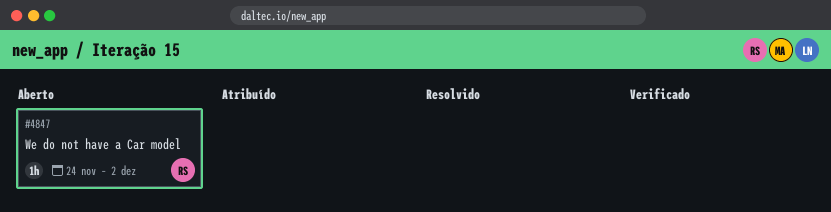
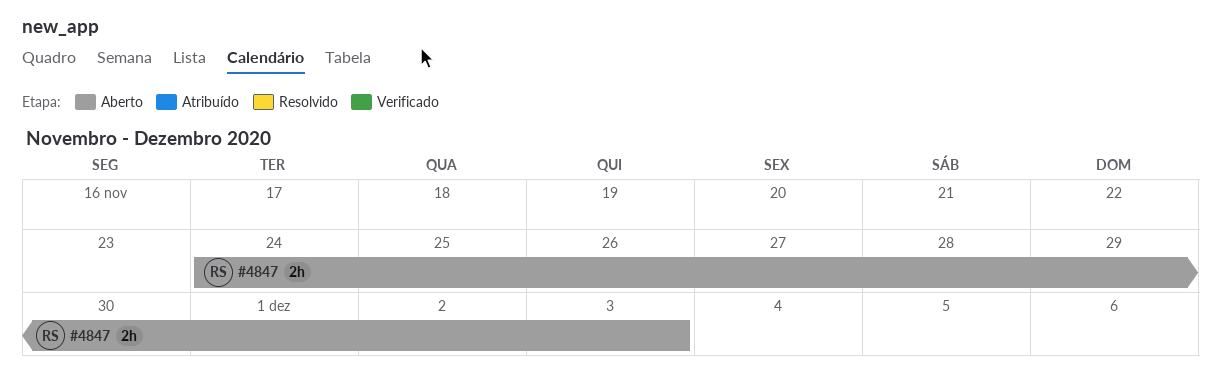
#4847, estimate: 1h -> 2h
#4847, due: Dec 2 -> Dec 3

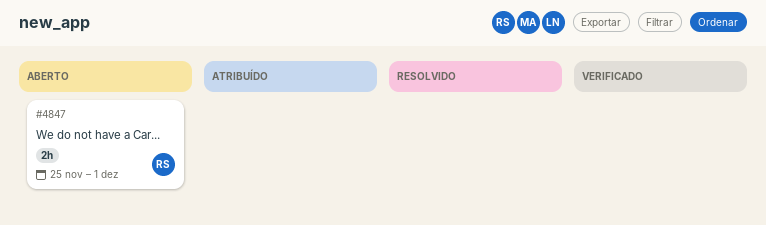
#4847, start: Nov 24 -> Nov 25
#4847, due: Dec 3 -> Dec 1

